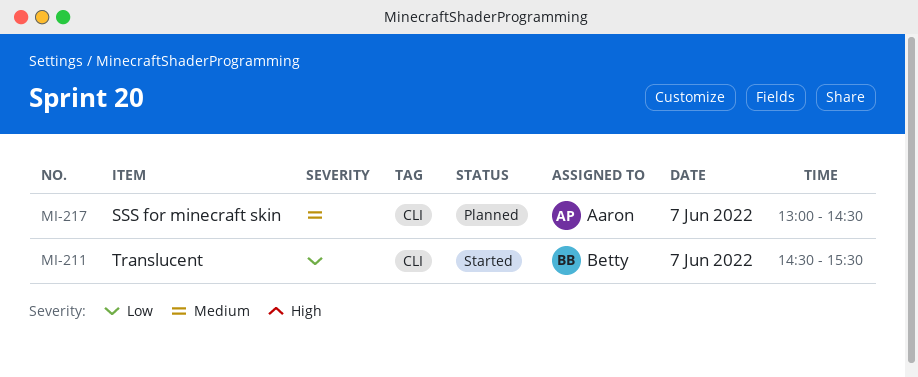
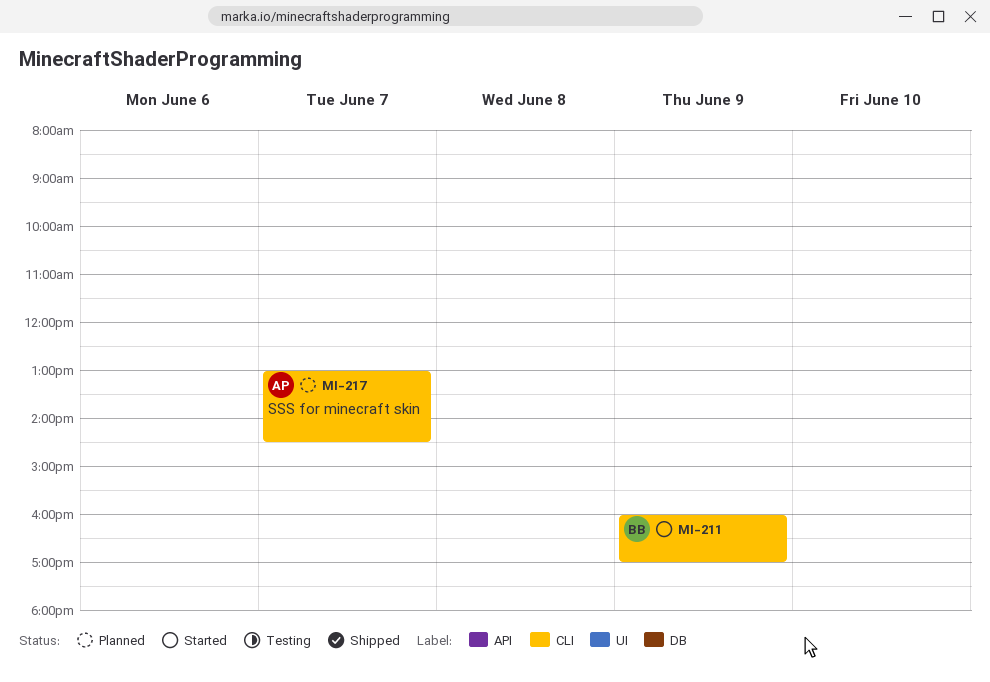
MI-211, day: Jun 7 -> Jun 9
MI-211, begins: 14:30 -> 16:00
MI-211, ends: 15:30 -> 17:00

